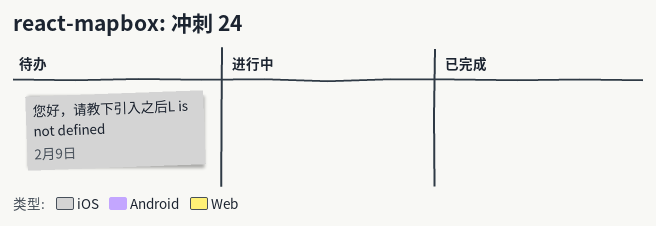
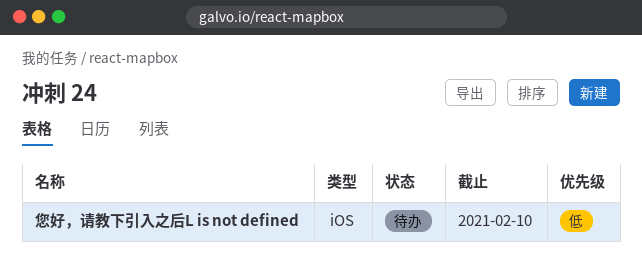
您好，请教下引入之后L is not defined, due: Feb 9 -> Feb 10

